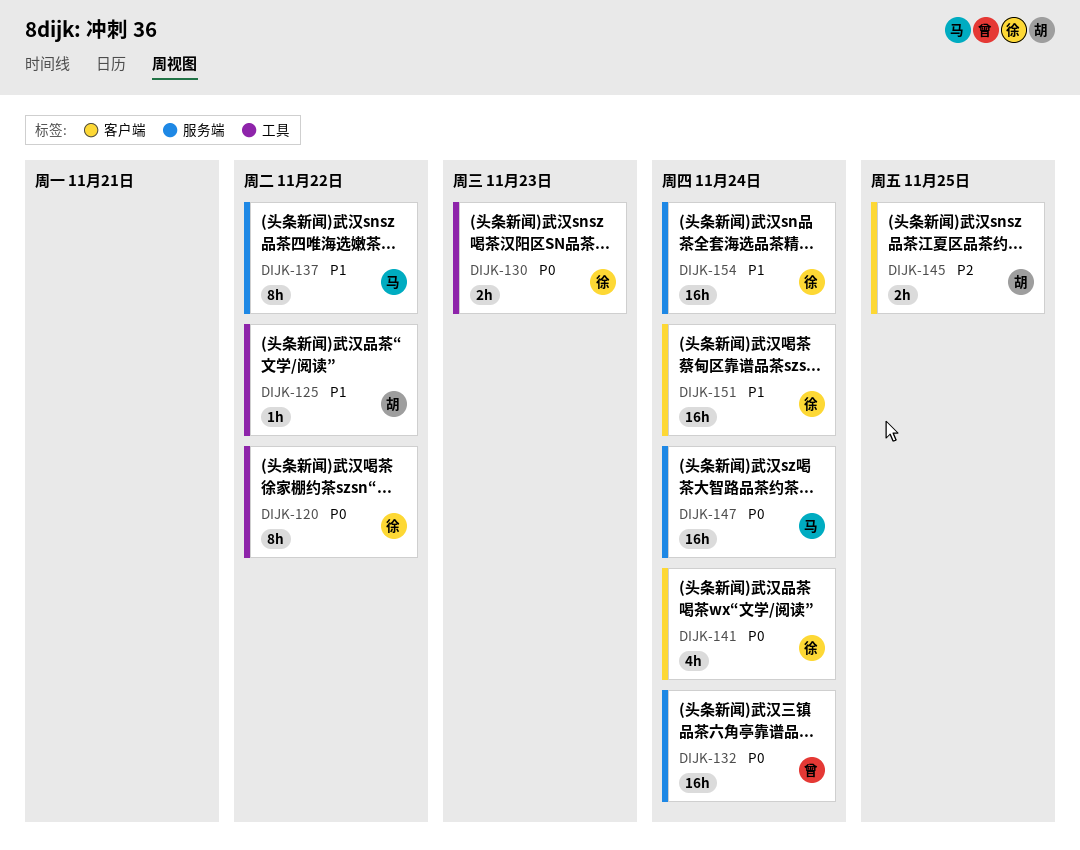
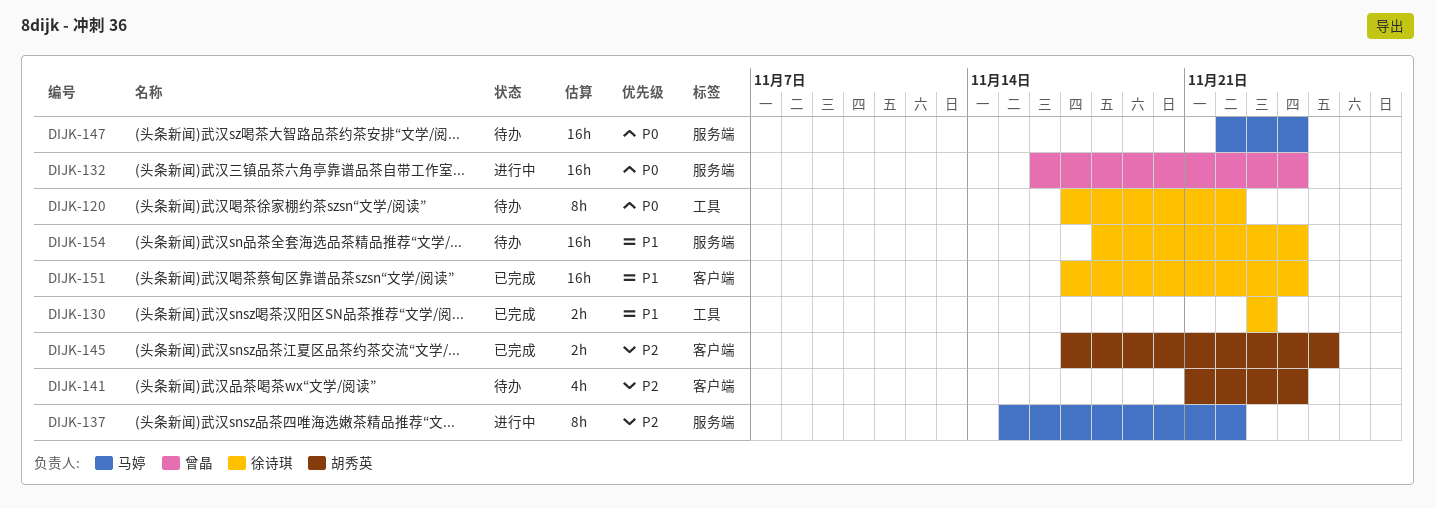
DIJK-125: present -> none
DIJK-130, priority: P0 -> P1
DIJK-137, priority: P1 -> P2
DIJK-141, owner: 徐诗琪 -> 胡秀英
DIJK-141, priority: P0 -> P2

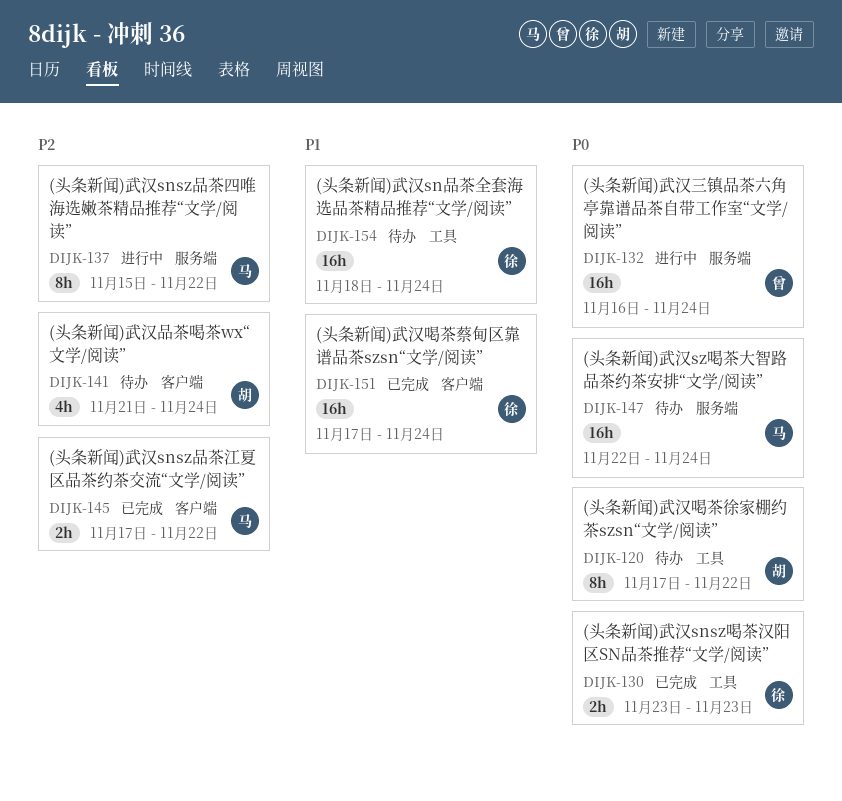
DIJK-120, owner: 徐诗琪 -> 胡秀英
DIJK-130, priority: P1 -> P0
DIJK-145, owner: 胡秀英 -> 马婷
DIJK-145, due: Nov 25 -> Nov 22
DIJK-154, label: 服务端 -> 工具

